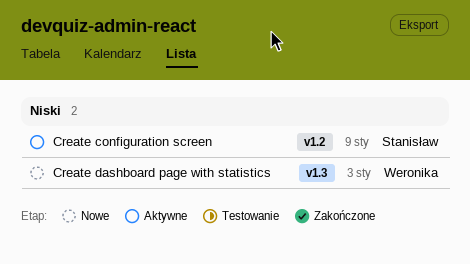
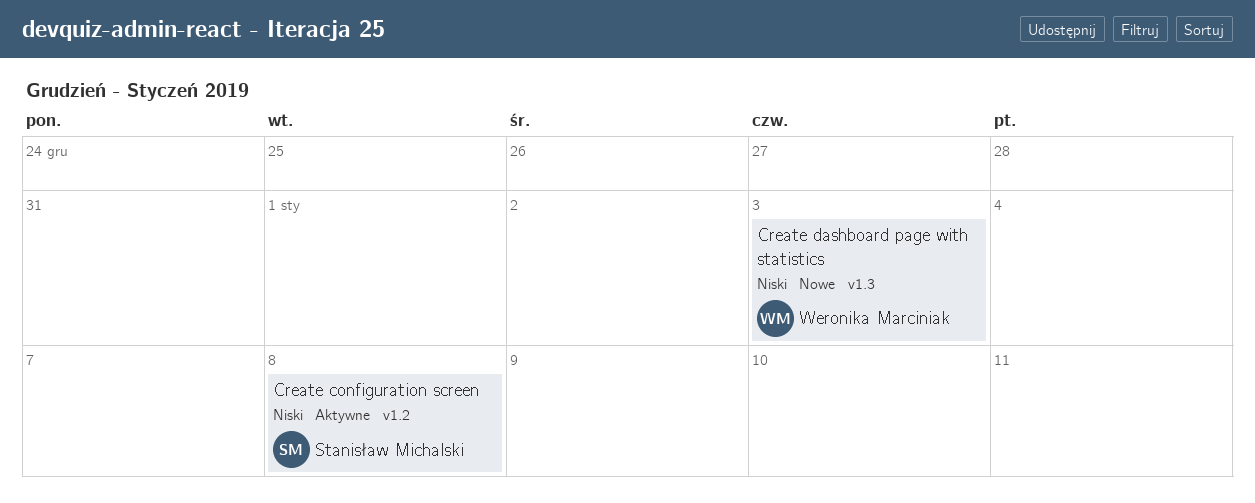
Create configuration screen, due: Jan 9 -> Jan 8

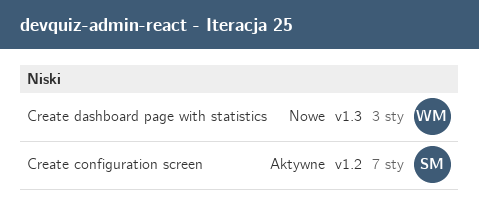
Create configuration screen, due: Jan 8 -> Jan 7

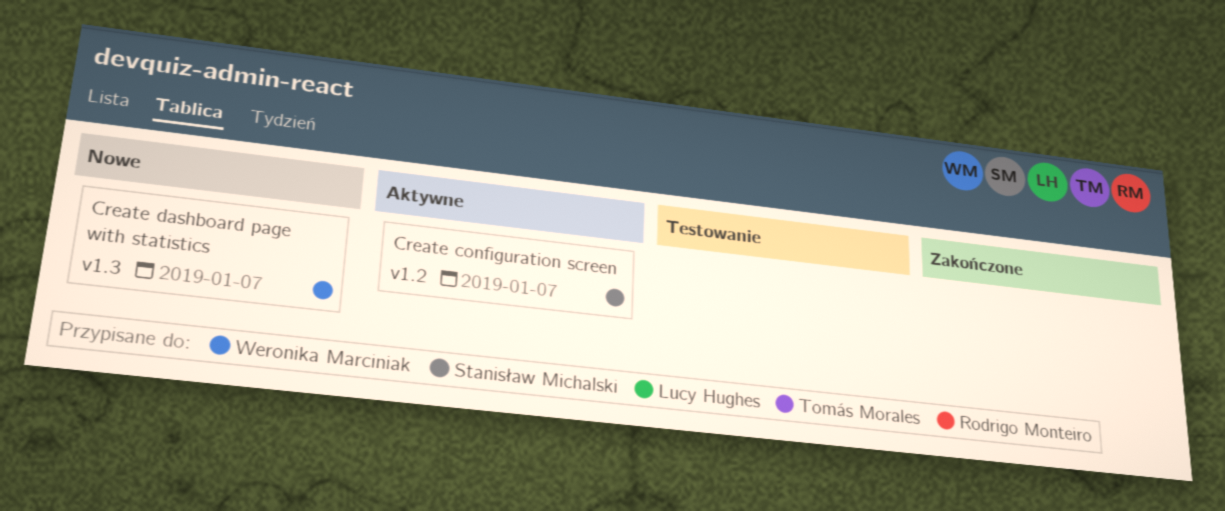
Create dashboard page with statistics, due: Jan 3 -> Jan 7

